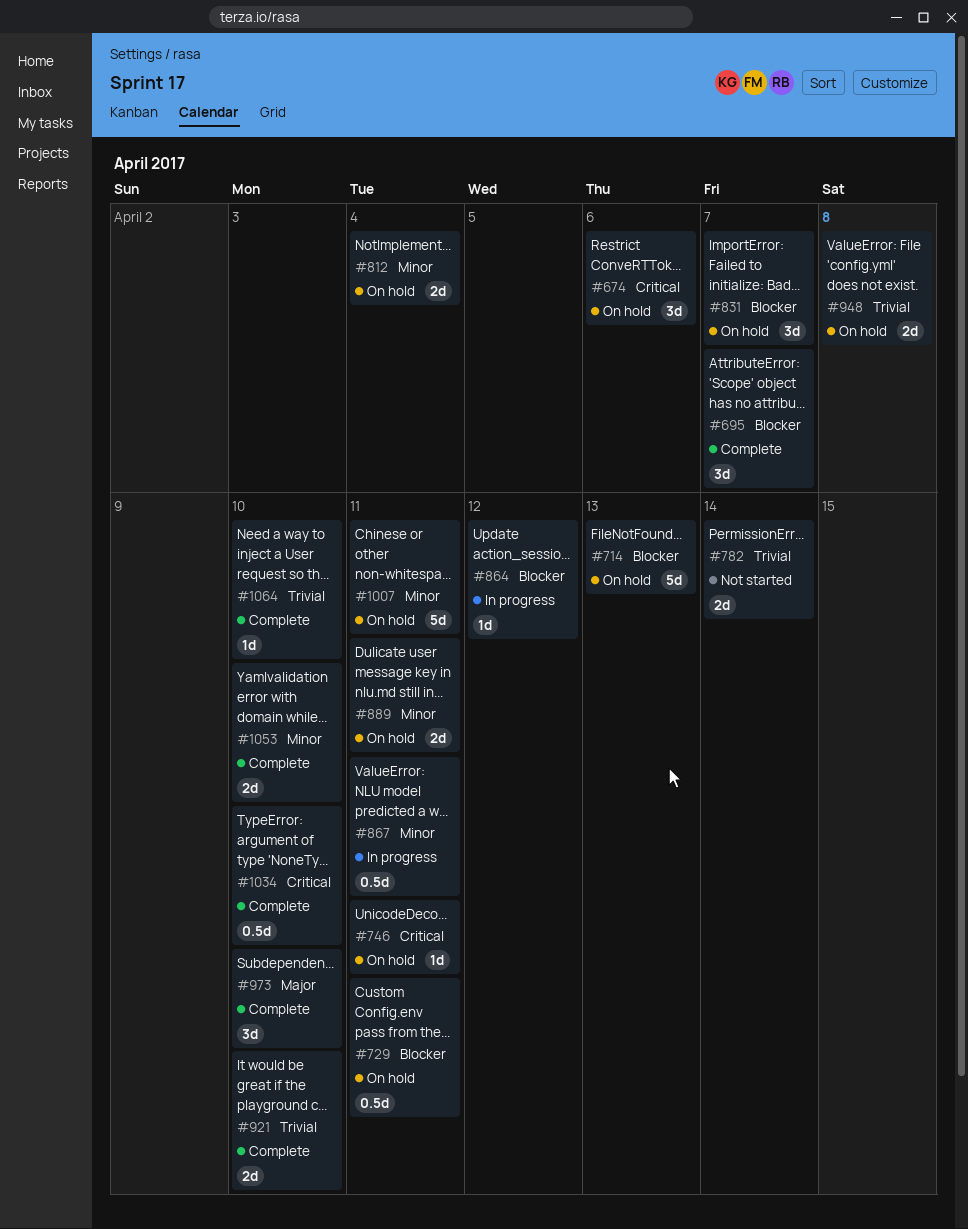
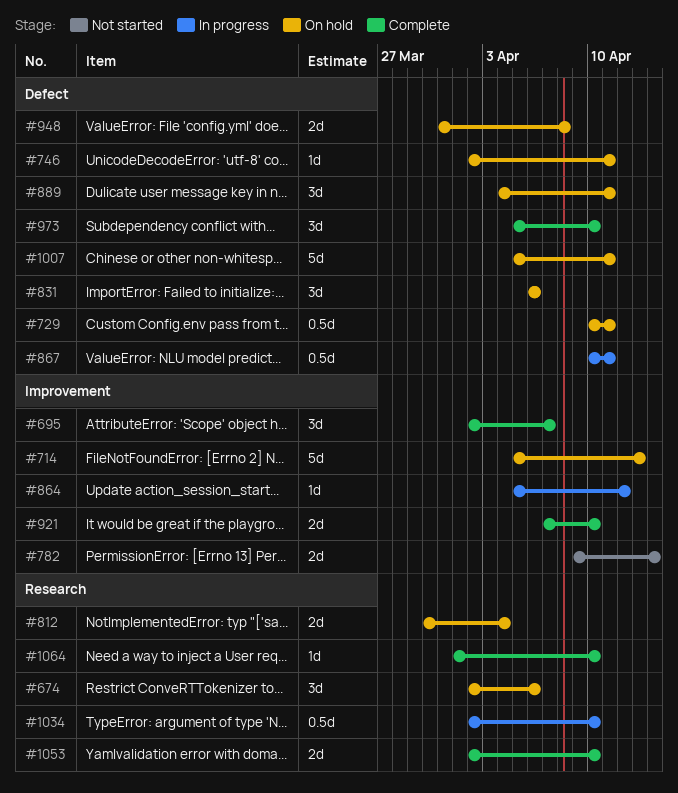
#831, due: Apr 7 -> Apr 6
#889, estimate: 2d -> 3d
#1034, status: Complete -> In progress

